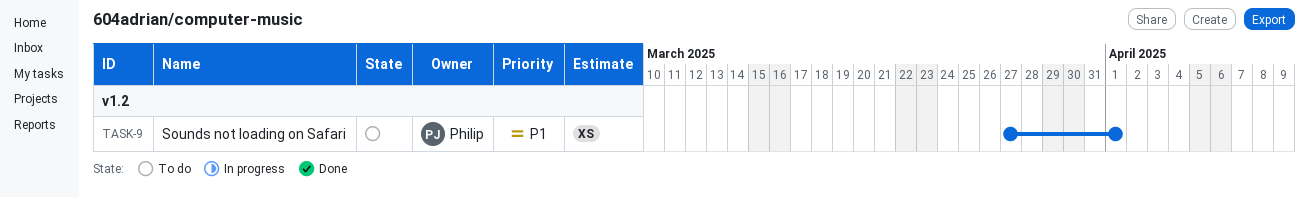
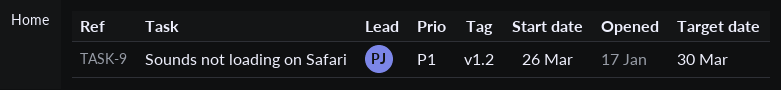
TASK-9, start: Mar 27 -> Mar 26
TASK-9, due: Apr 1 -> Mar 30

